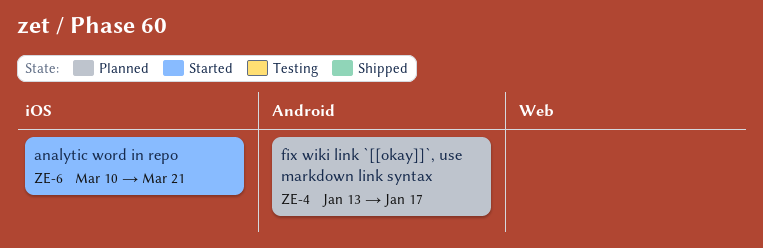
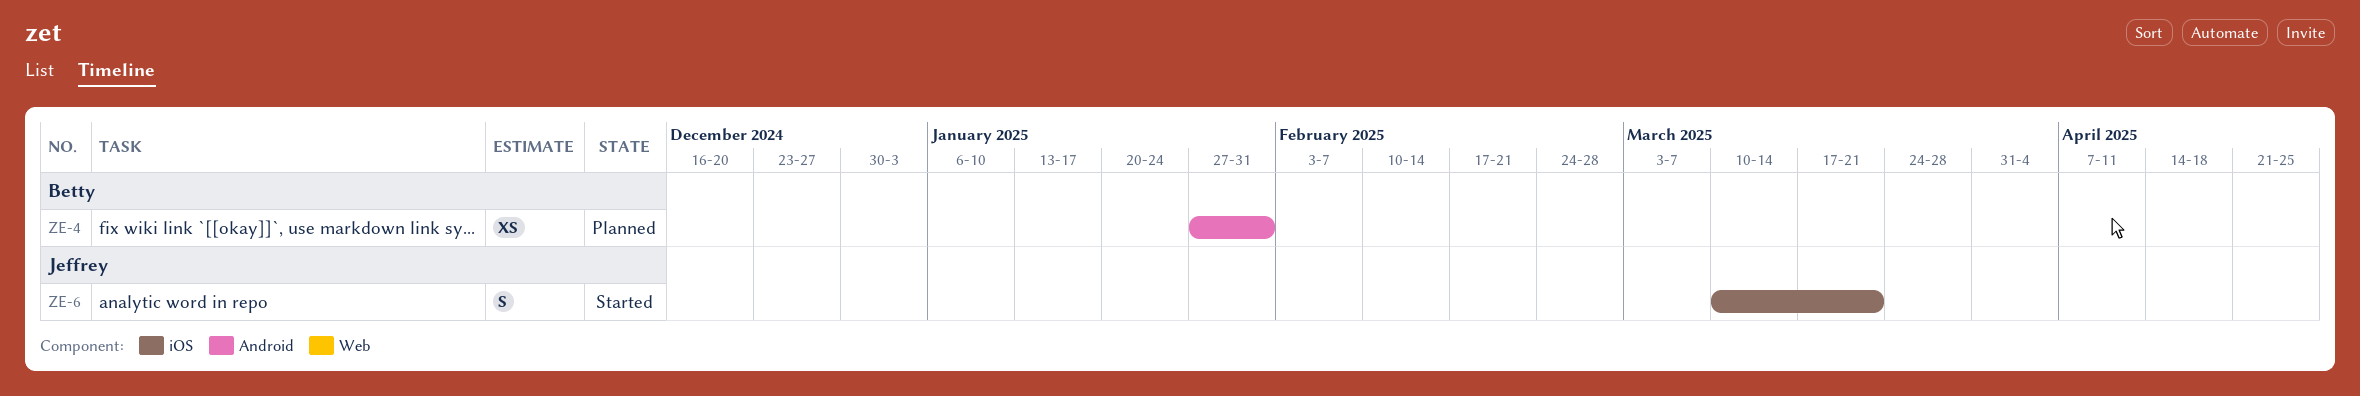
ZE-4, start: Jan 13 -> Jan 27
ZE-4, due: Jan 17 -> Jan 31

